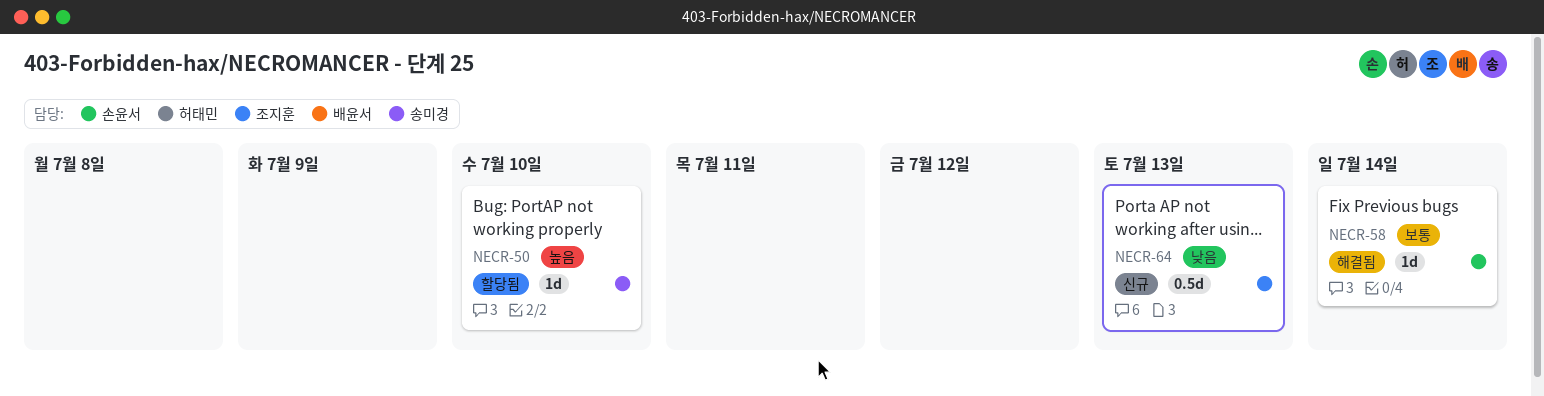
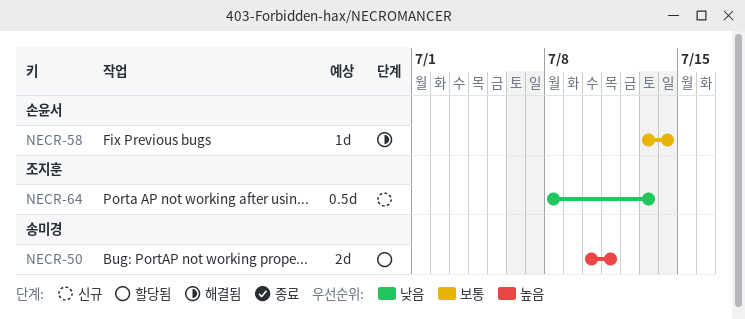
NECR-50, estimate: 1d -> 2d
NECR-50, due: Jul 10 -> Jul 11

